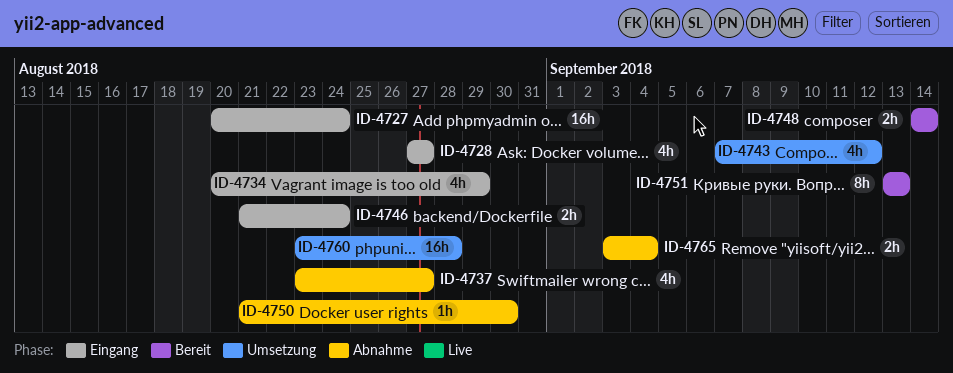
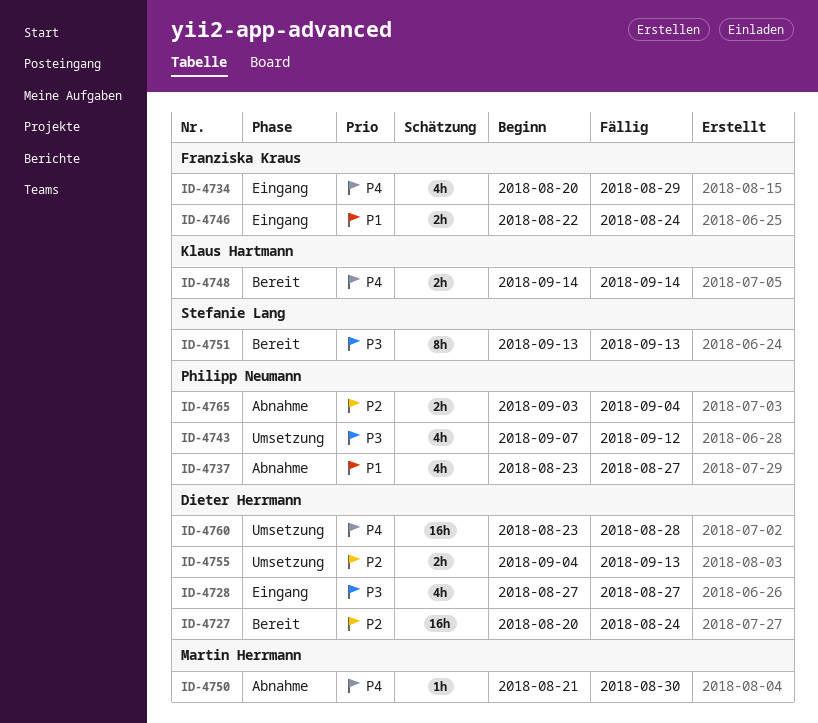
ID-4727, status: Eingang -> Bereit
ID-4746, start: Aug 21 -> Aug 22
ID-4755: none -> present

